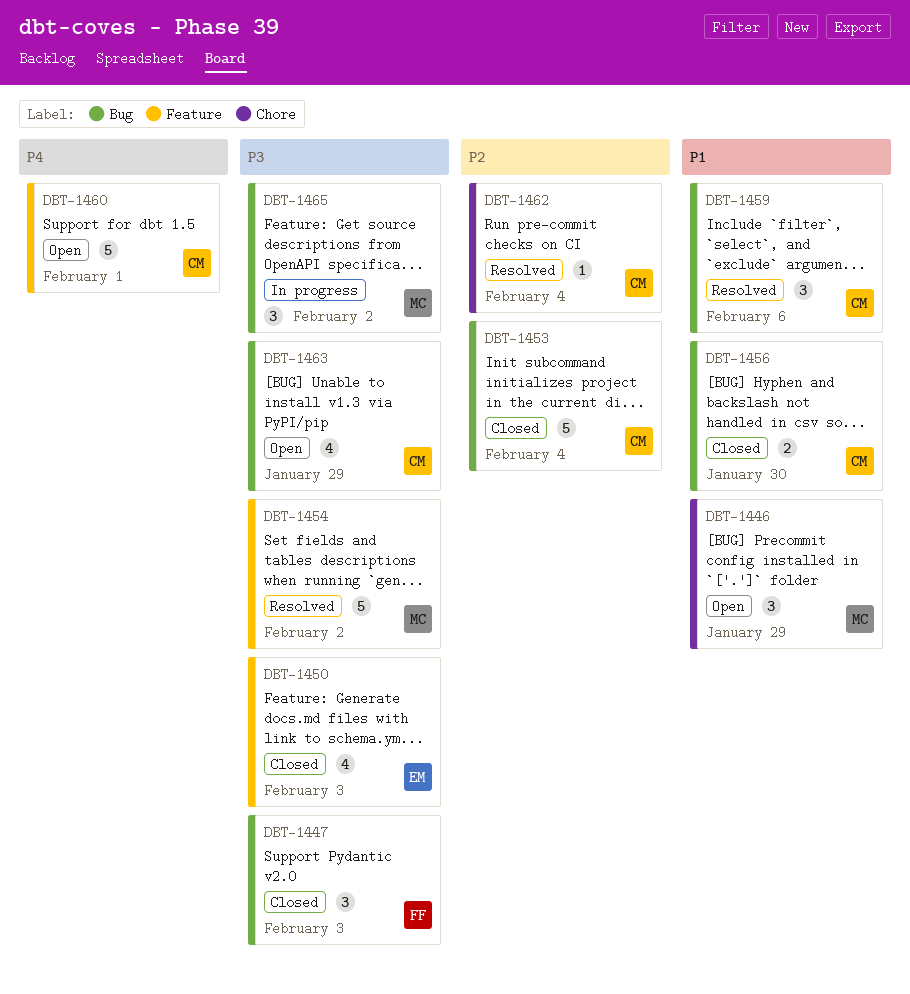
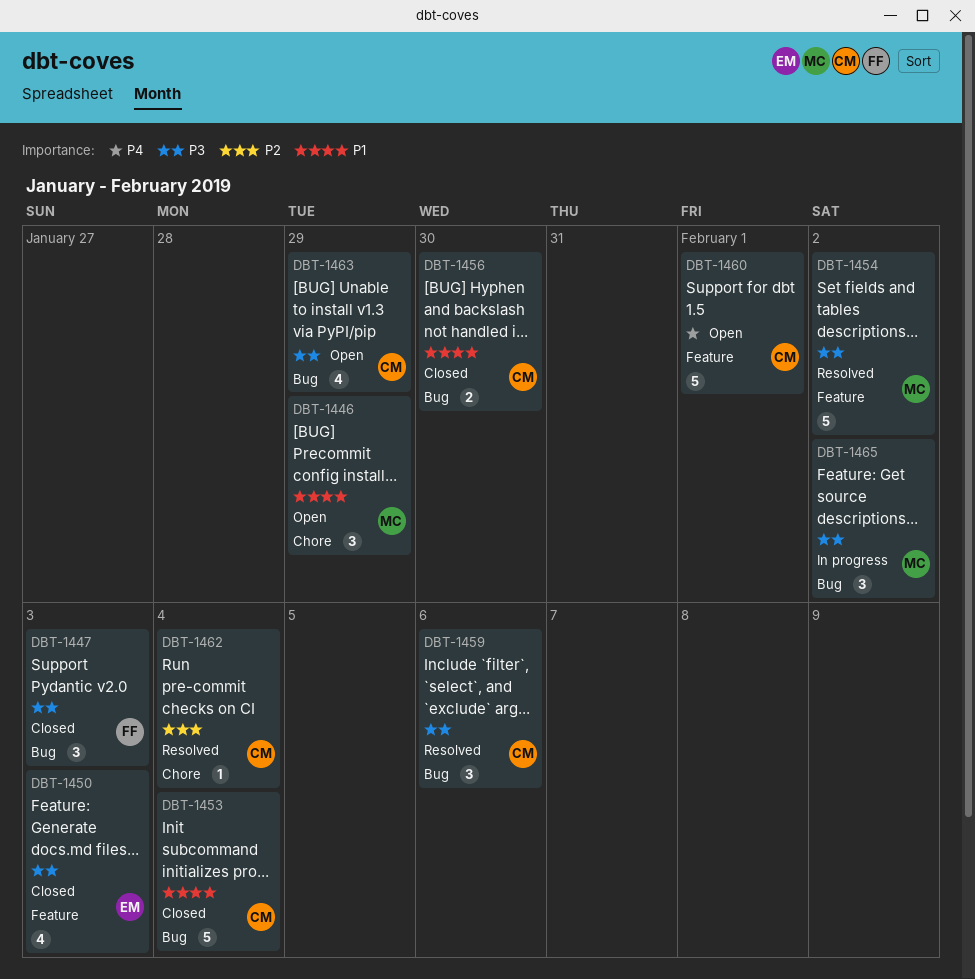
DBT-1453, priority: P2 -> P1
DBT-1459, priority: P1 -> P3

